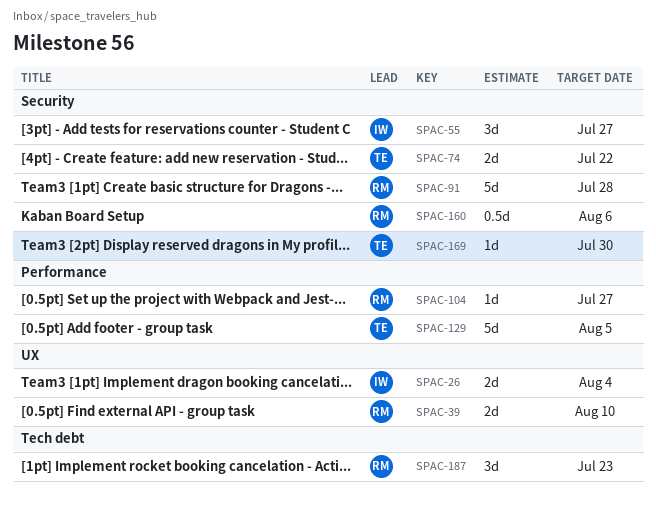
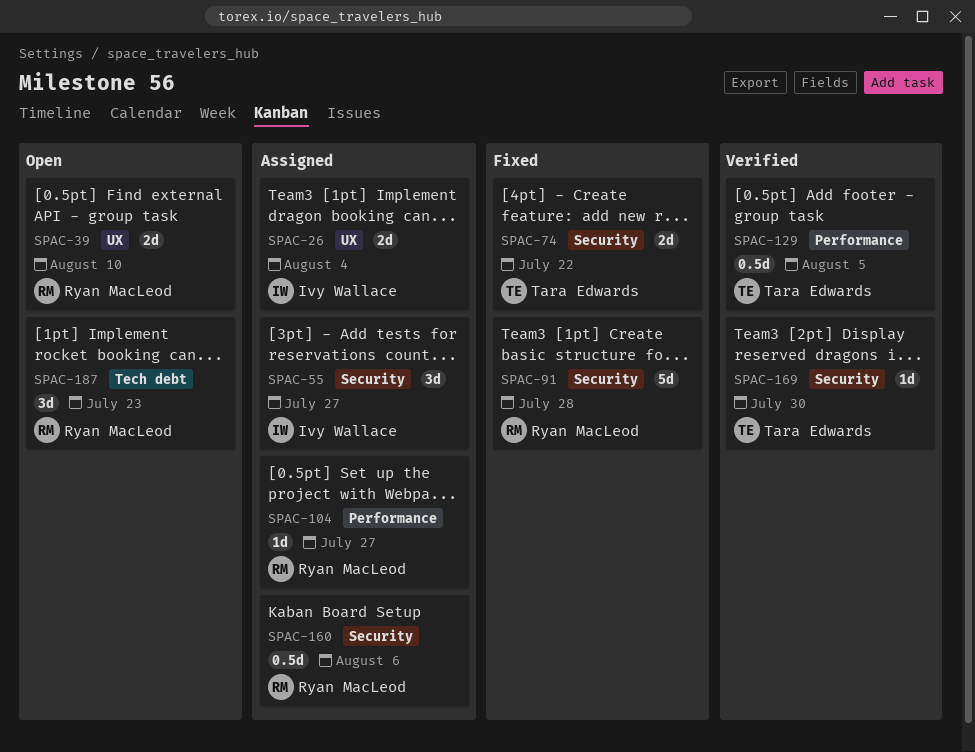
SPAC-129, estimate: 5d -> 0.5d

